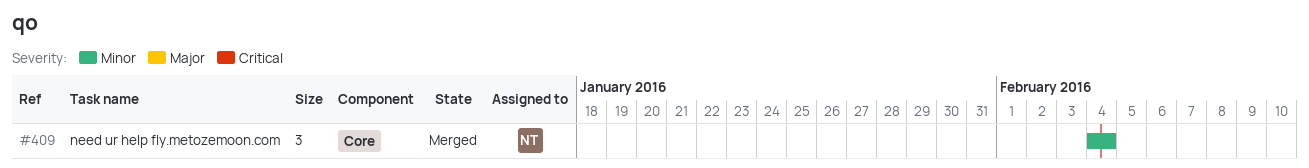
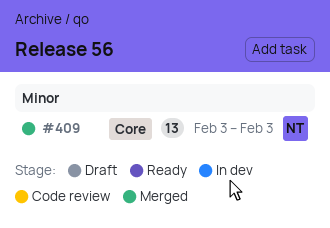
#409, estimate: 3 -> 13
#409, start: Feb 4 -> Feb 3
#409, due: Feb 4 -> Feb 3

